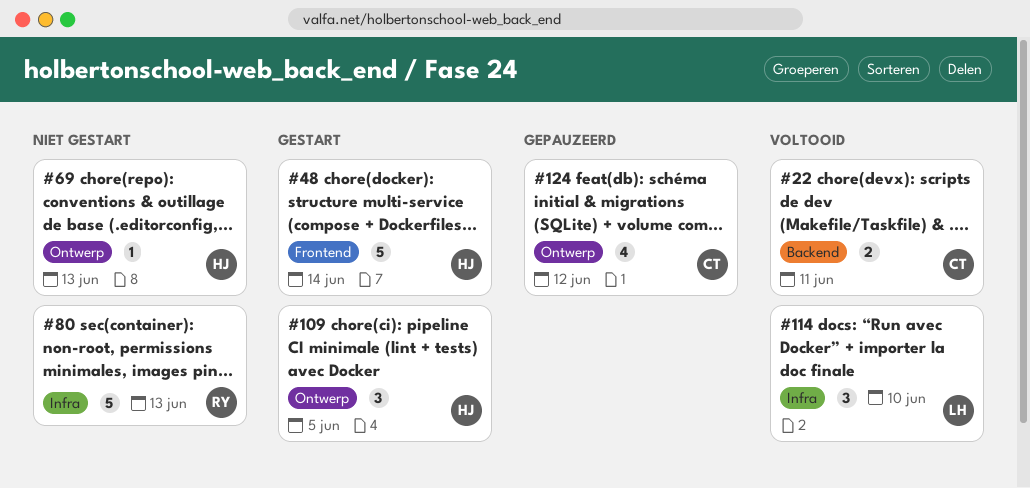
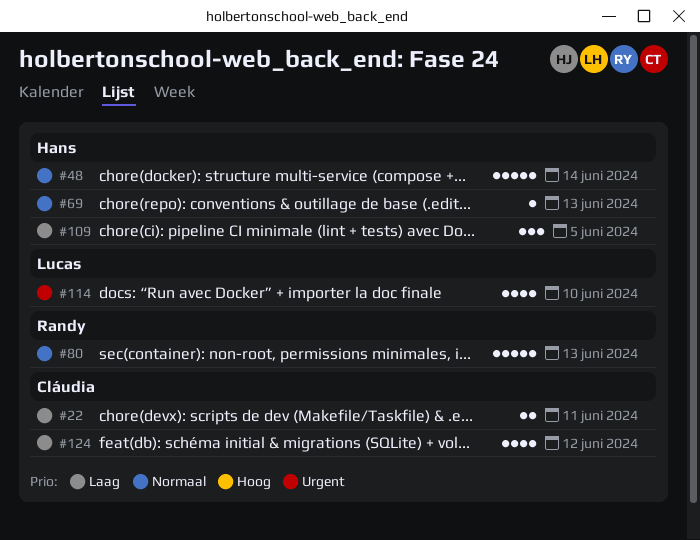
#114, estimate: 3 -> 4

